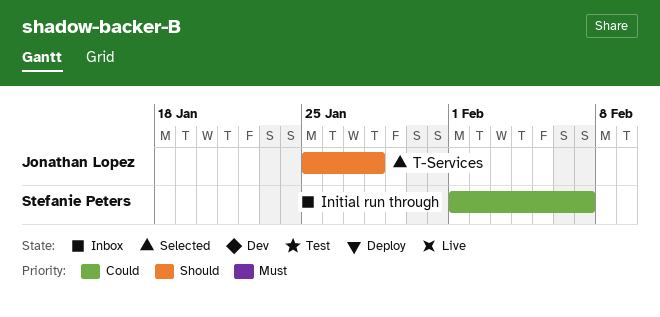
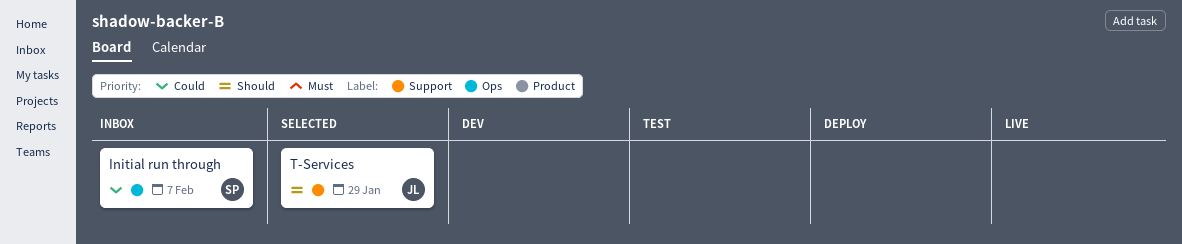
T-Services, due: Jan 28 -> Jan 29

